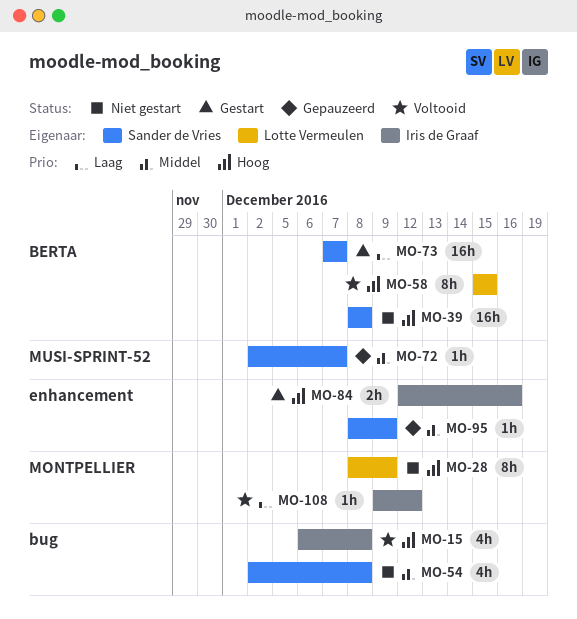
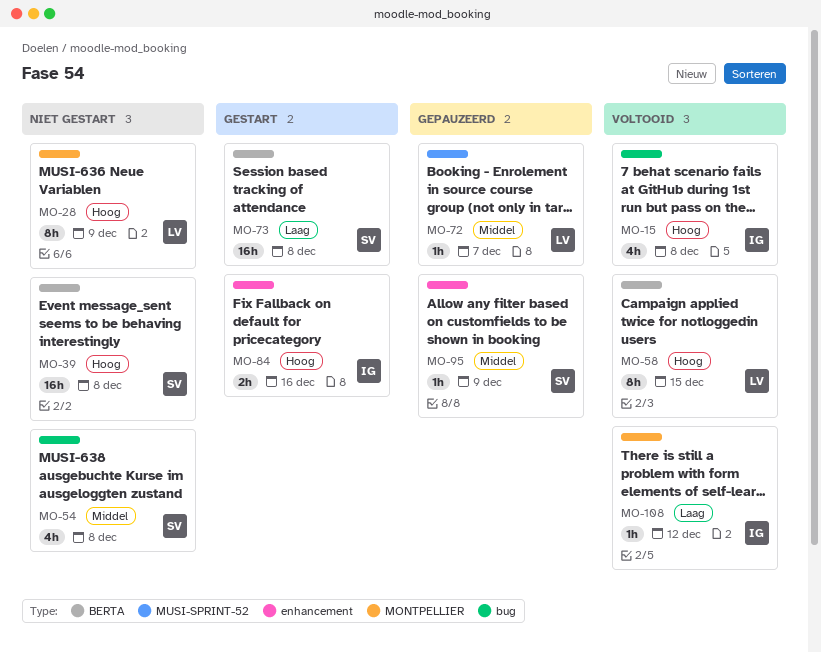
MO-72, owner: Sander de Vries -> Lotte Vermeulen
MO-73, due: Dec 7 -> Dec 8

